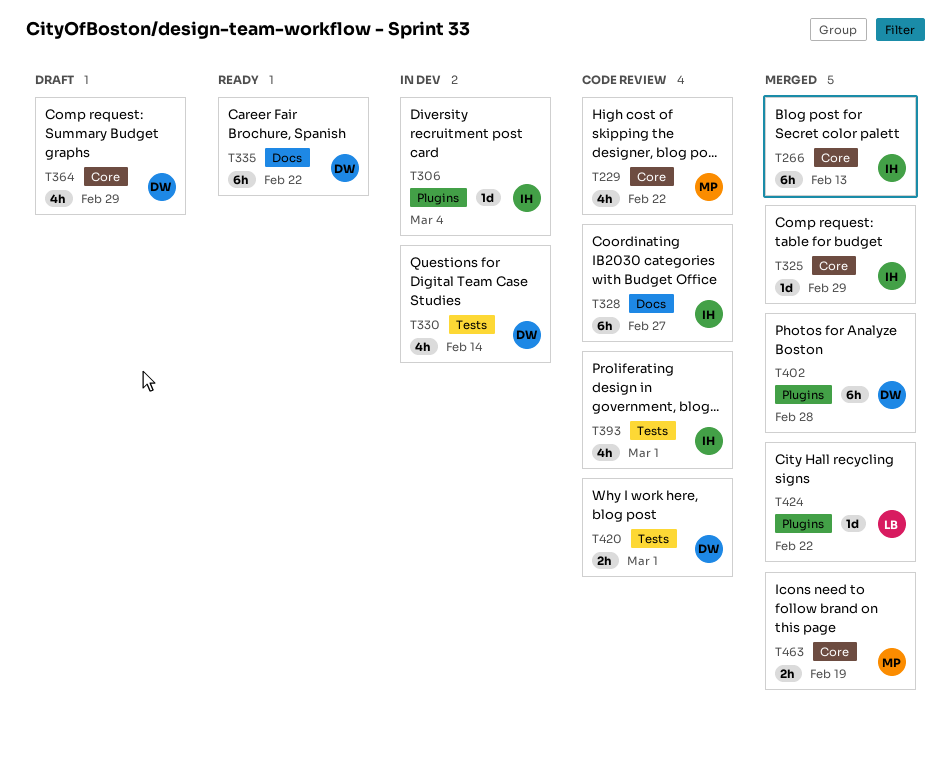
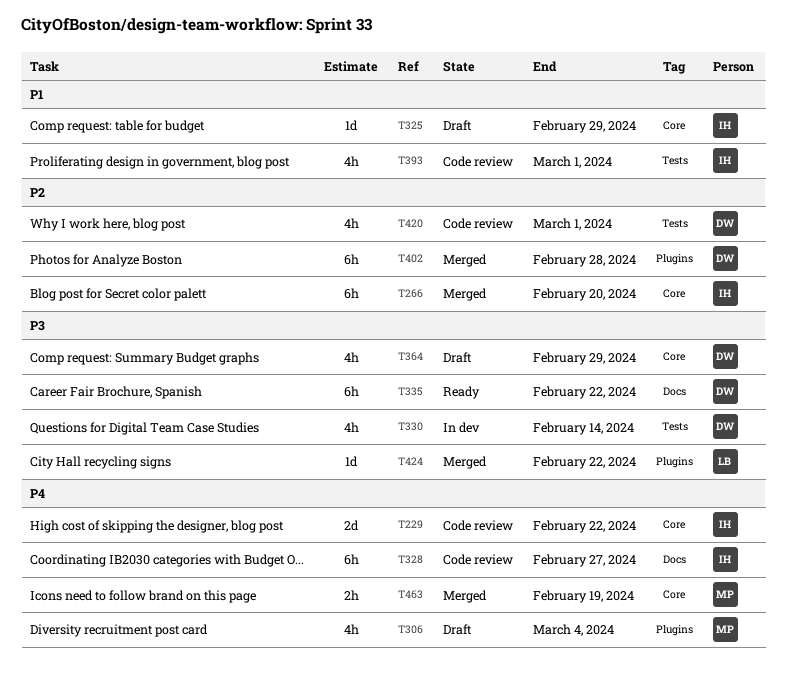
T229, owner: MP -> IH
T229, estimate: 4h -> 2d
T266, due: Feb 13 -> Feb 20
T306, status: In dev -> Draft
T306, owner: IH -> MP
T306, estimate: 1d -> 4h
T325, status: Merged -> Draft
T420, estimate: 2h -> 4h

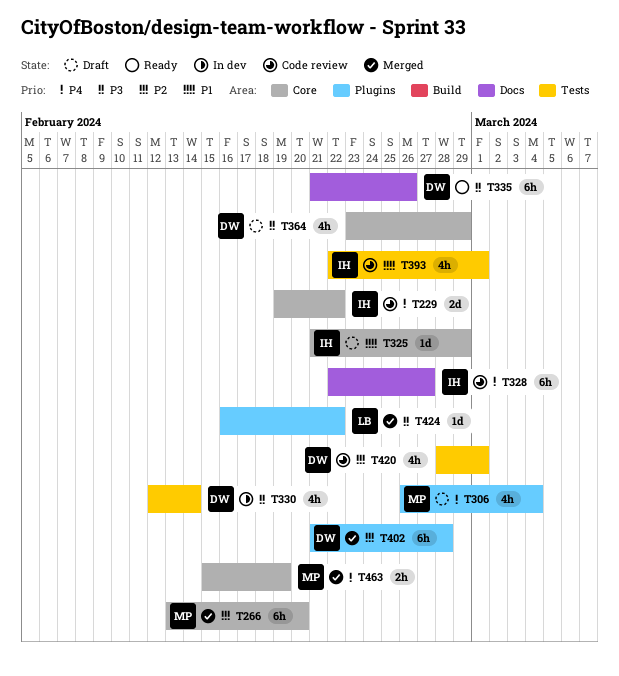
T266, owner: IH -> MP
T335, due: Feb 22 -> Feb 26

